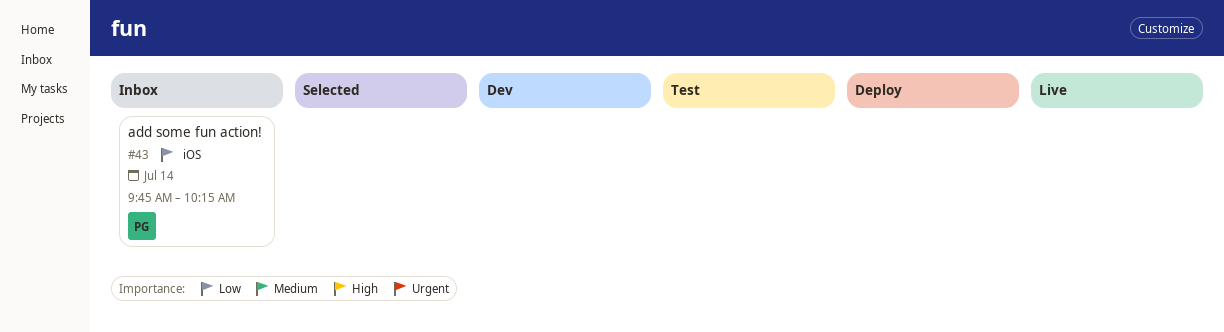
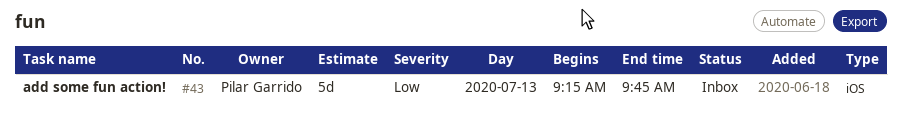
#43, day: Jul 14 -> Jul 13
#43, begins: 09:45 -> 09:15
#43, ends: 10:15 -> 09:45

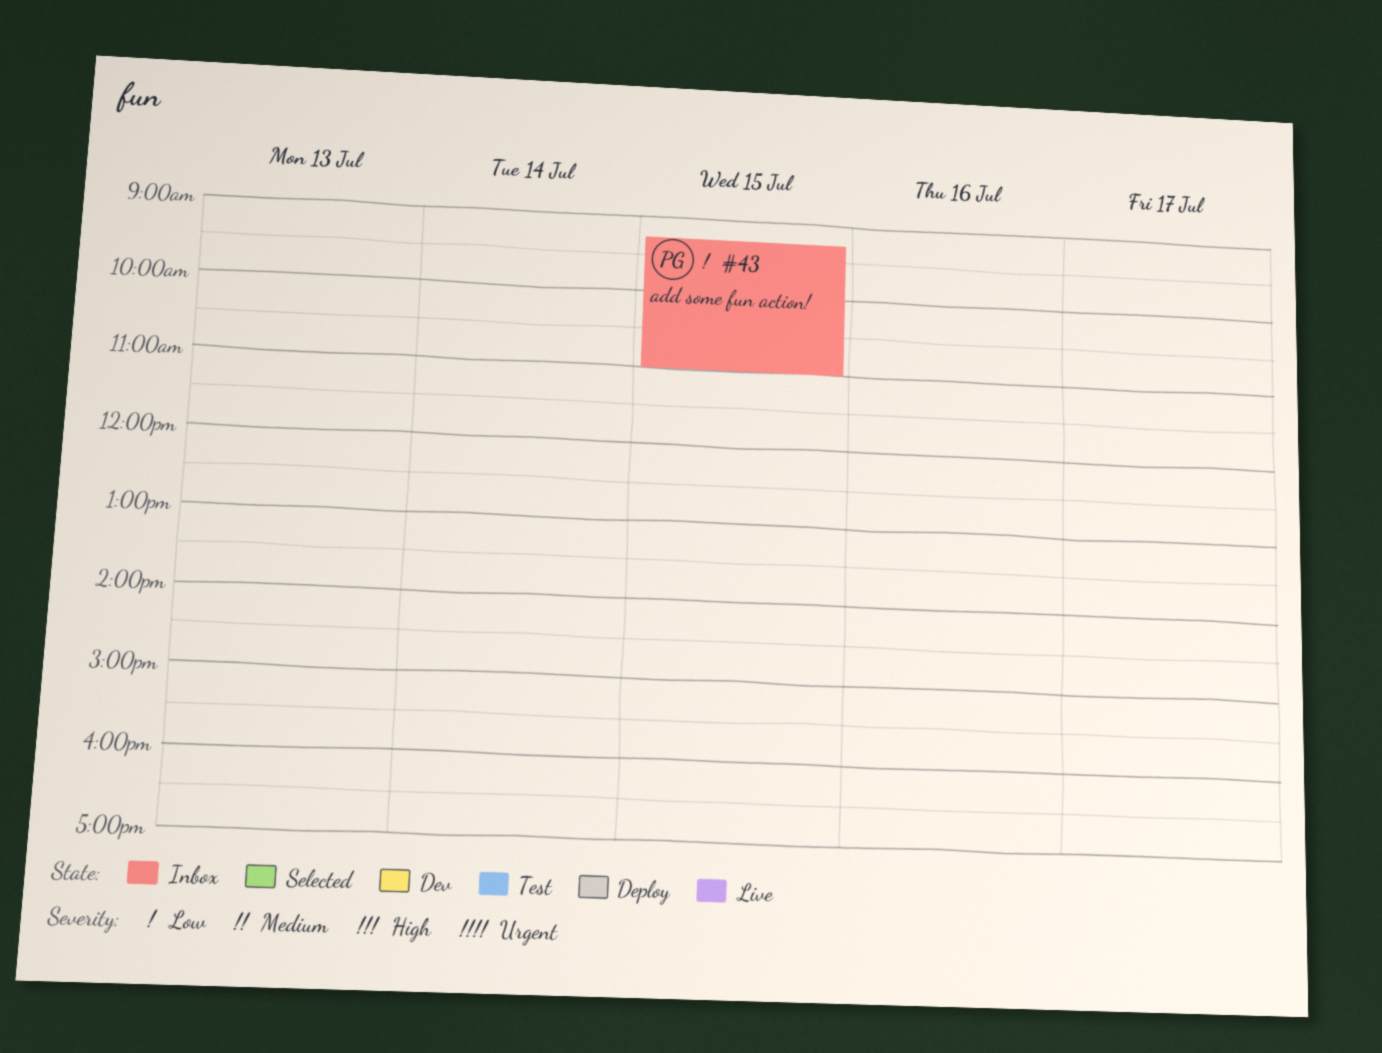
#43, day: Jul 13 -> Jul 15
#43, ends: 09:45 -> 11:00

